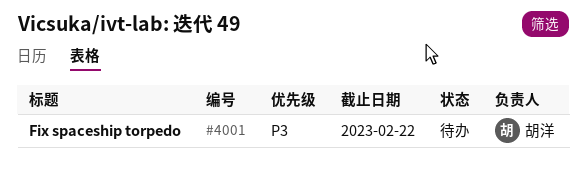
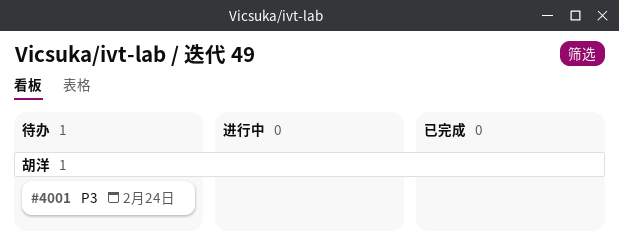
#4001, due: Feb 22 -> Feb 24

